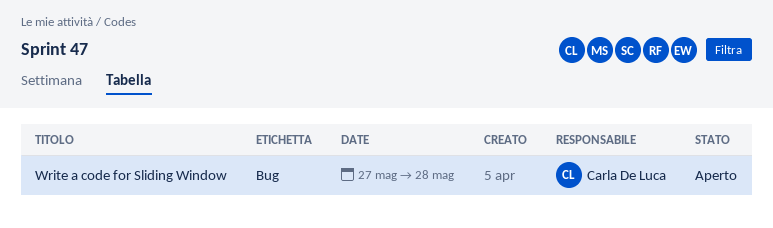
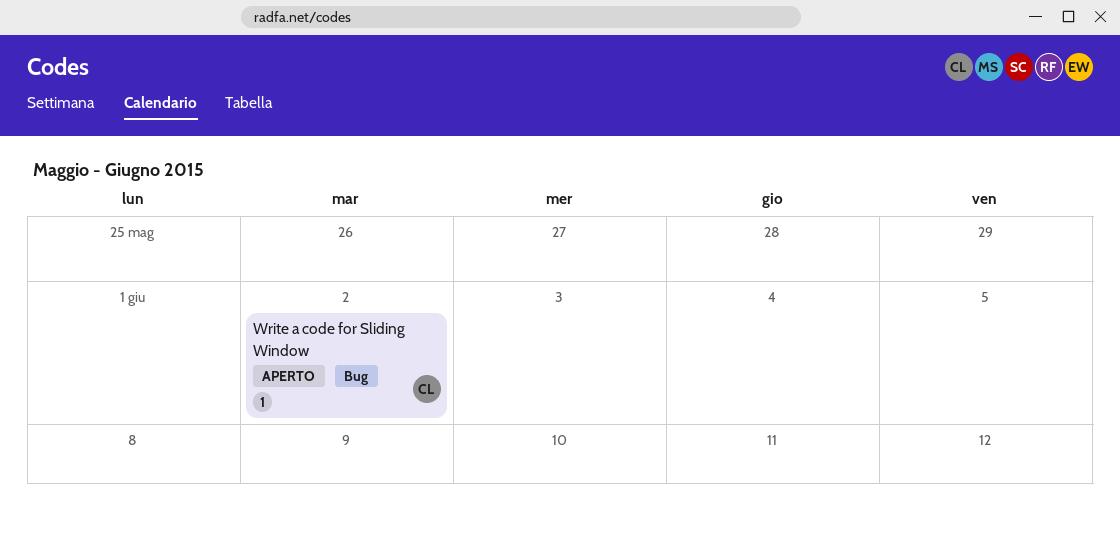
Write a code for Sliding Window, due: May 28 -> Jun 2

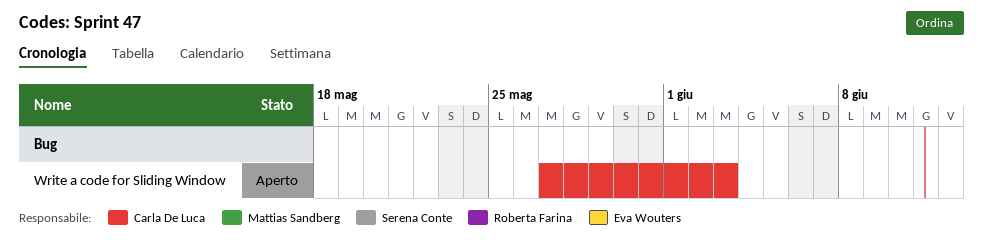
Write a code for Sliding Window, due: Jun 2 -> Jun 3

